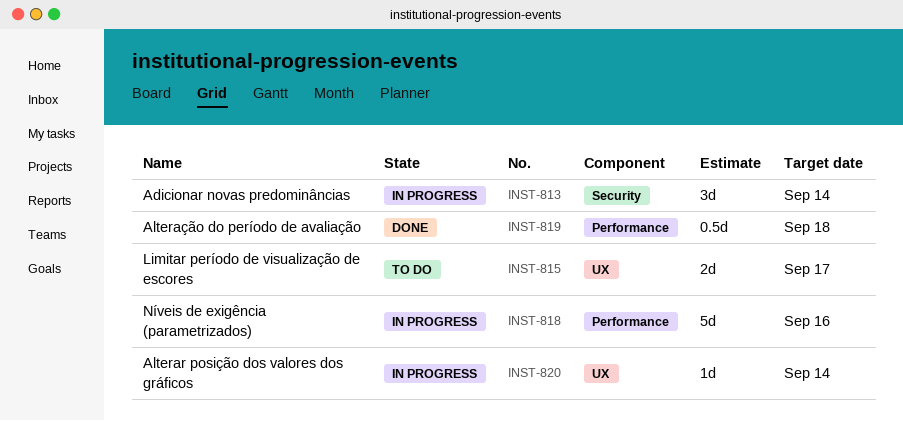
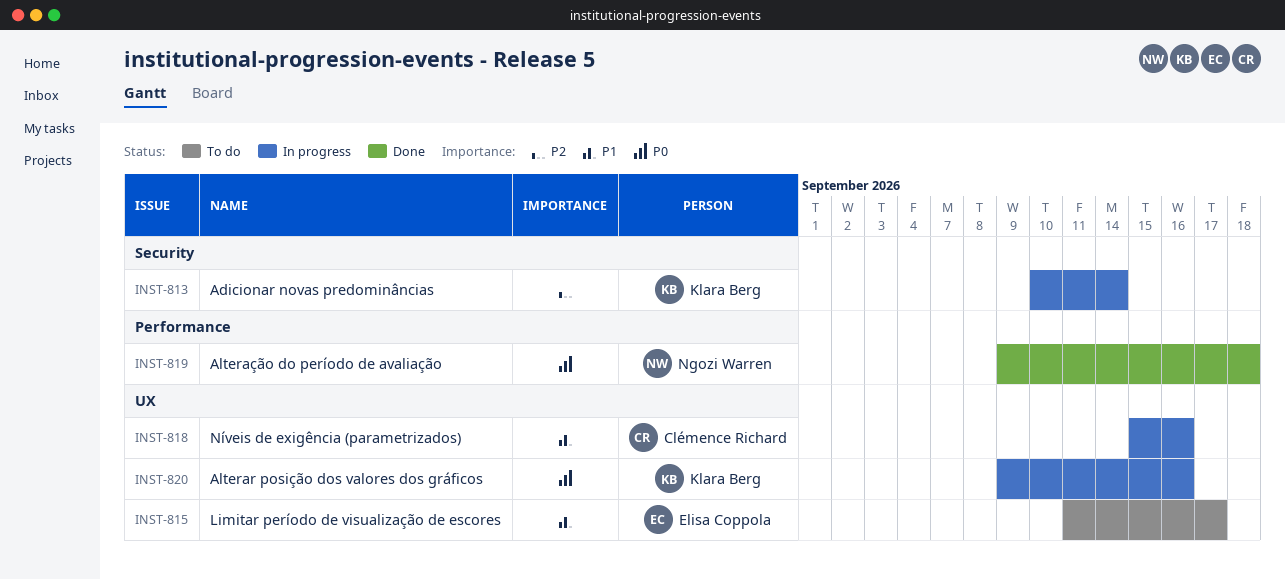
INST-818, label: Performance -> UX
INST-820, due: Sep 14 -> Sep 16

